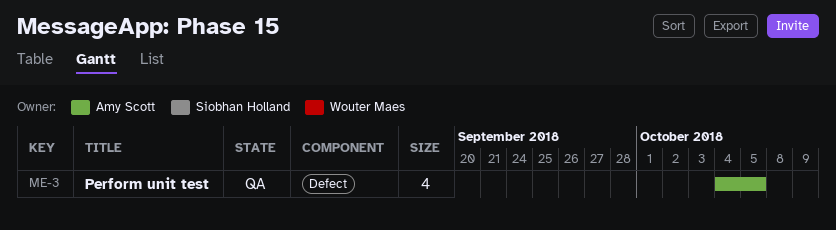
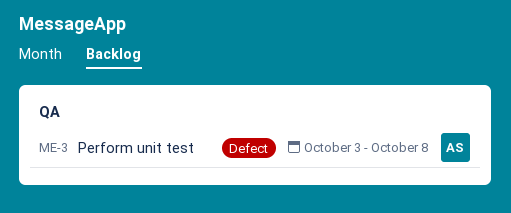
ME-3, start: Oct 4 -> Oct 3
ME-3, due: Oct 5 -> Oct 8

